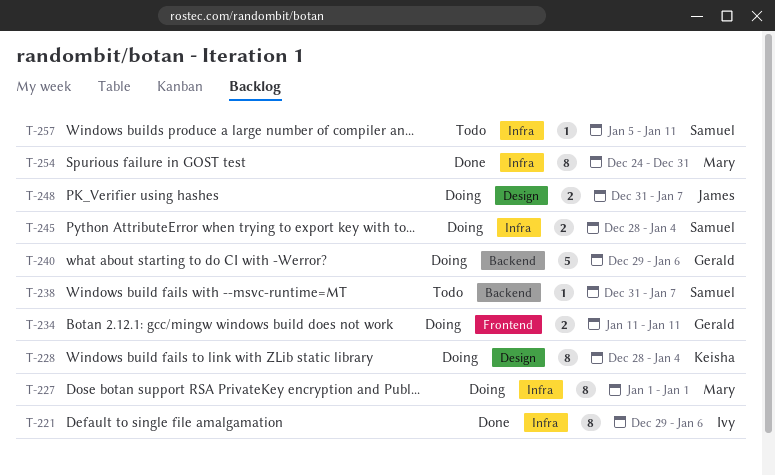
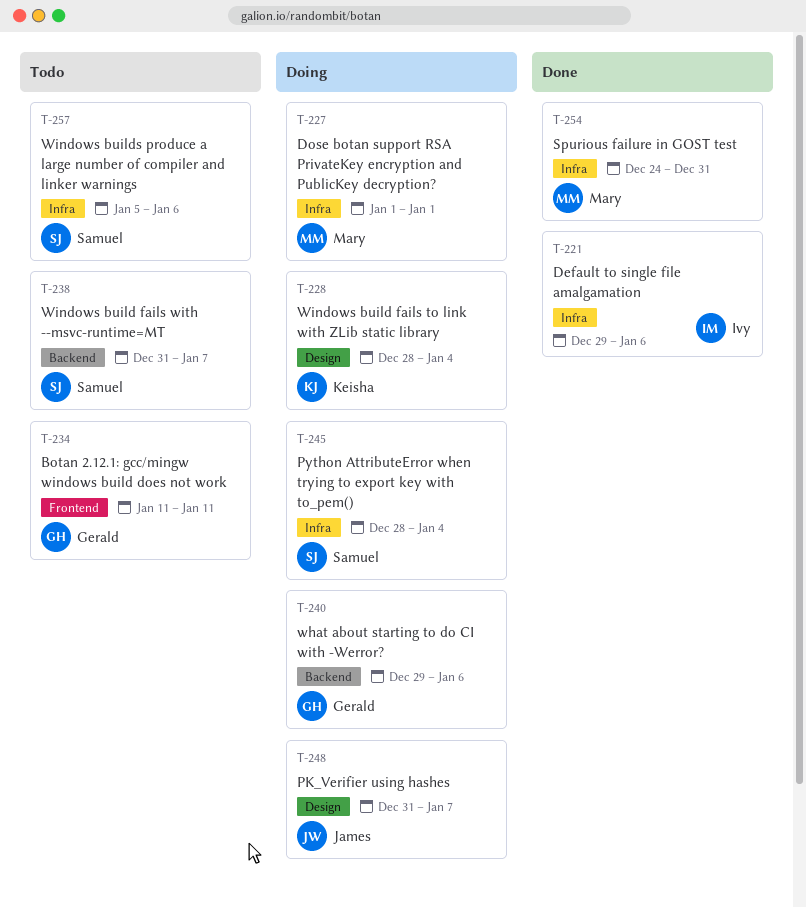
T-234, status: Doing -> Todo
T-257, due: Jan 11 -> Jan 6

